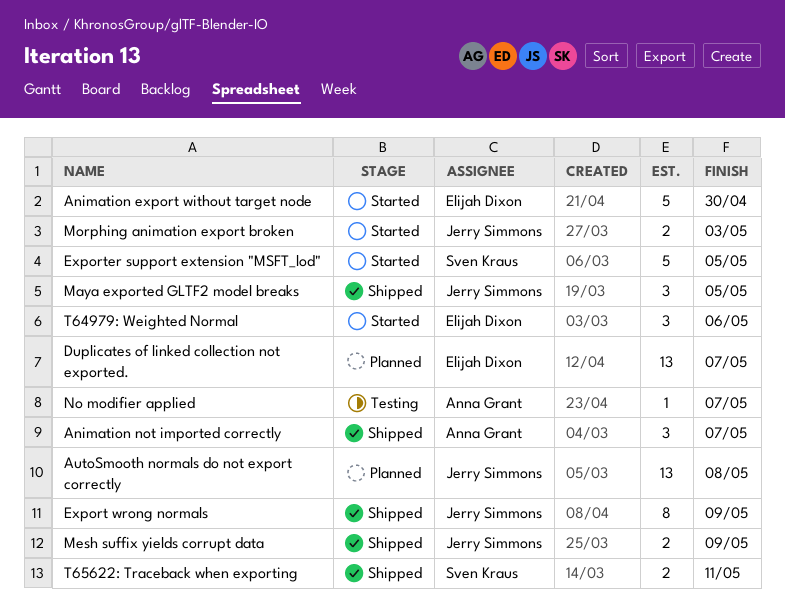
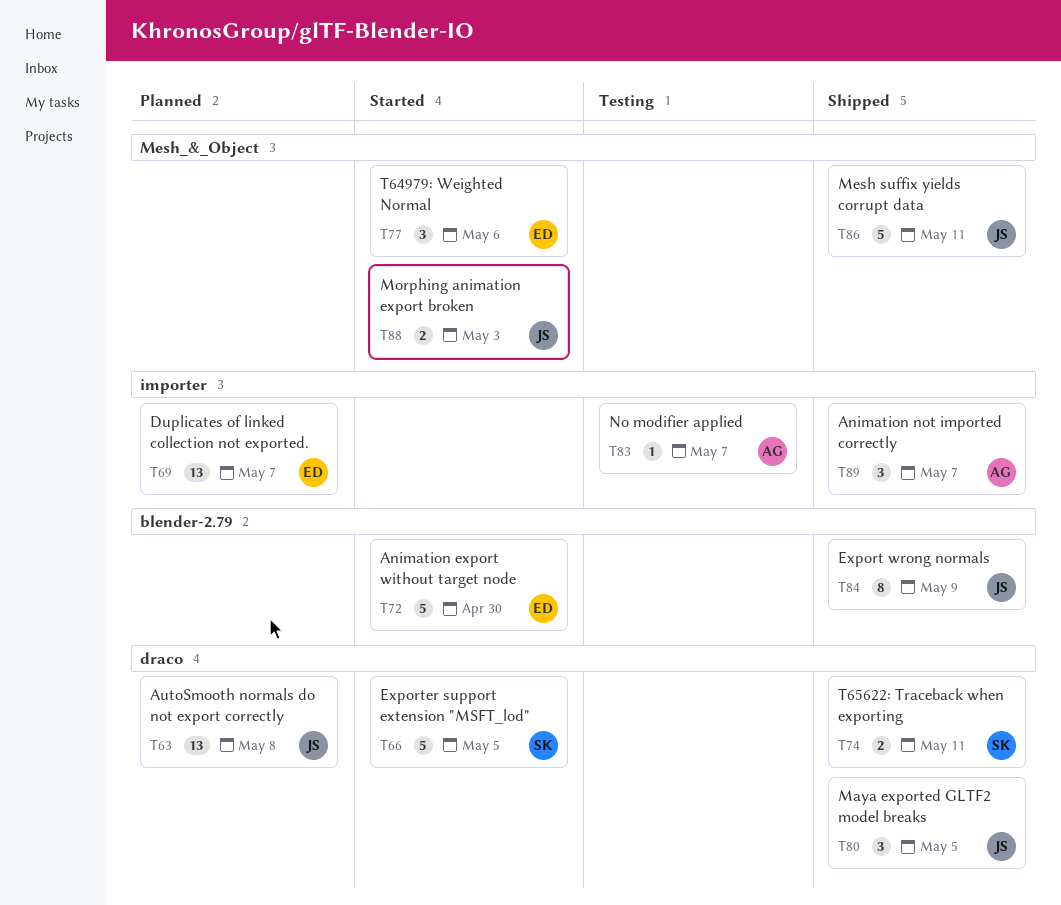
Mesh suffix yields corrupt data, estimate: 2 -> 5
Mesh suffix yields corrupt data, due: May 9 -> May 11

